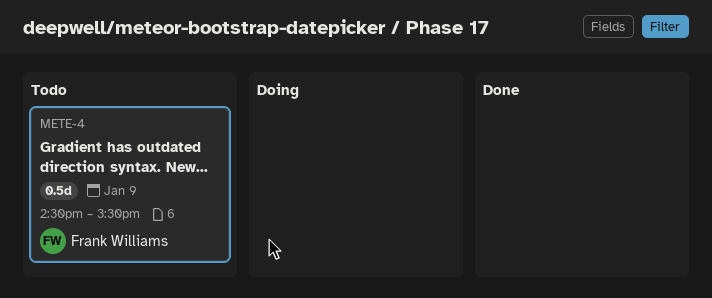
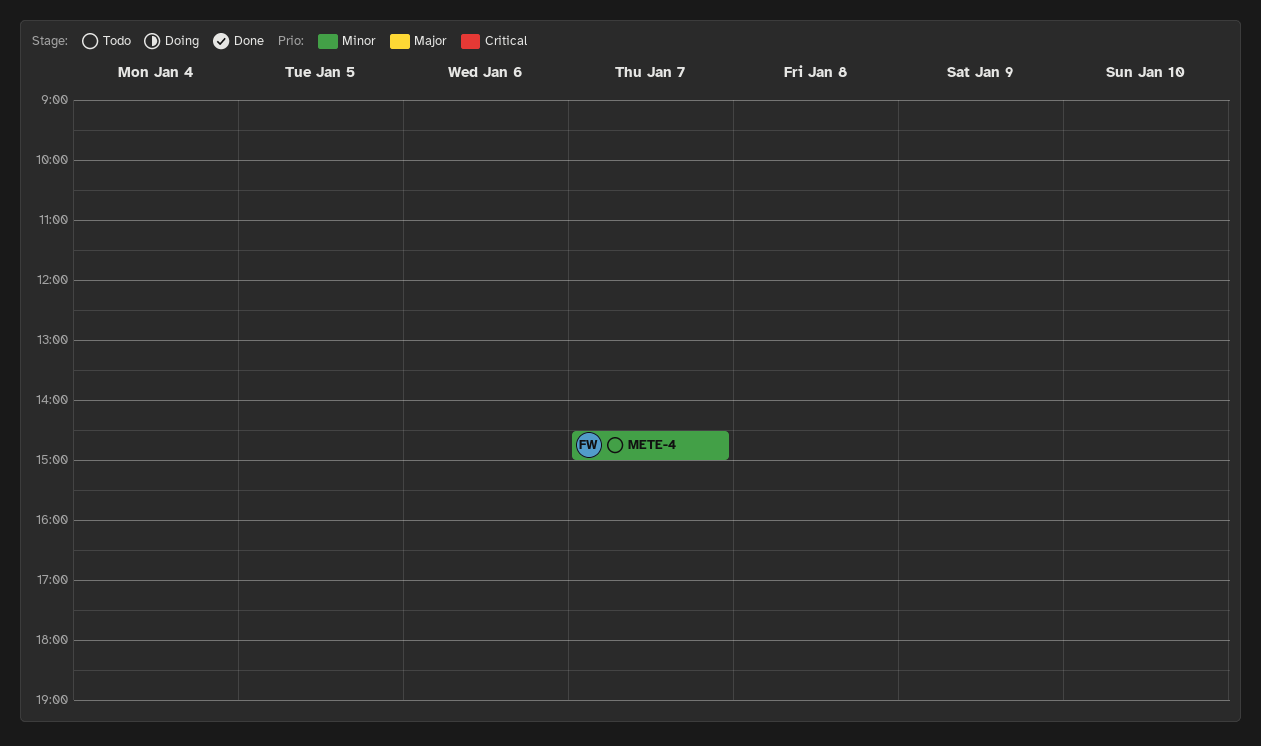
METE-4, day: Jan 9 -> Jan 7
METE-4, ends: 15:30 -> 15:00

